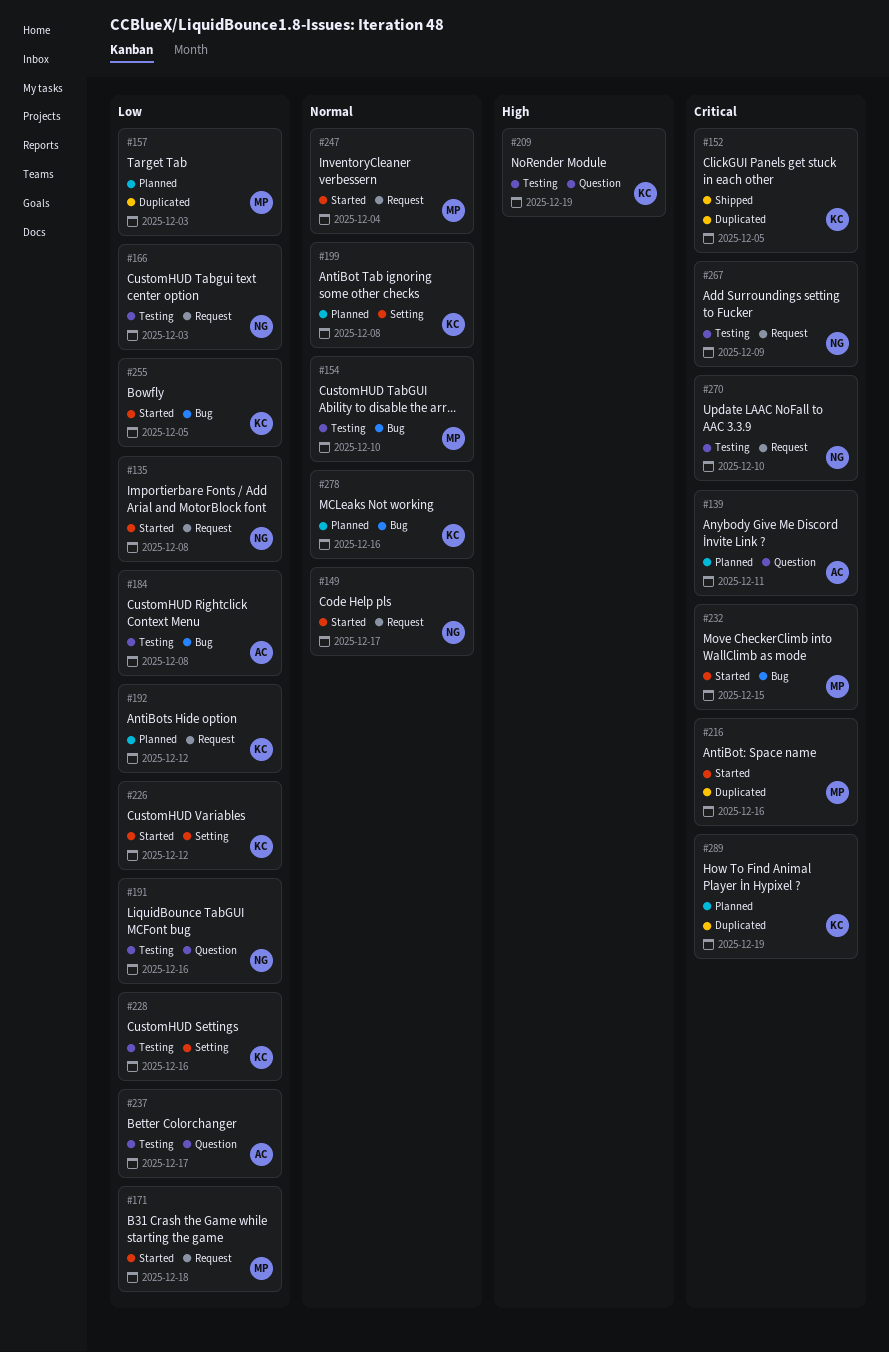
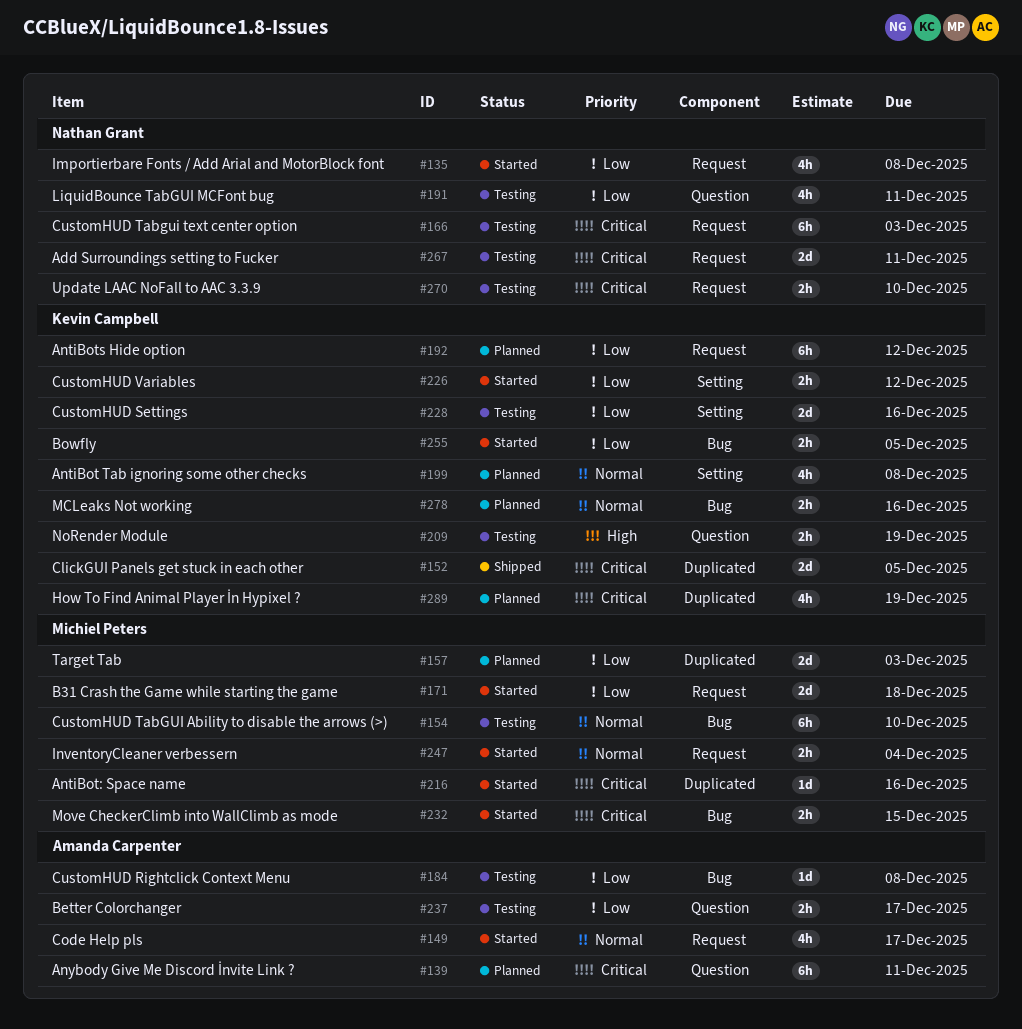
#149, owner: Nathan Grant -> Amanda Carpenter
#166, priority: Low -> Critical
#191, due: Dec 16 -> Dec 11
#267, due: Dec 9 -> Dec 11

